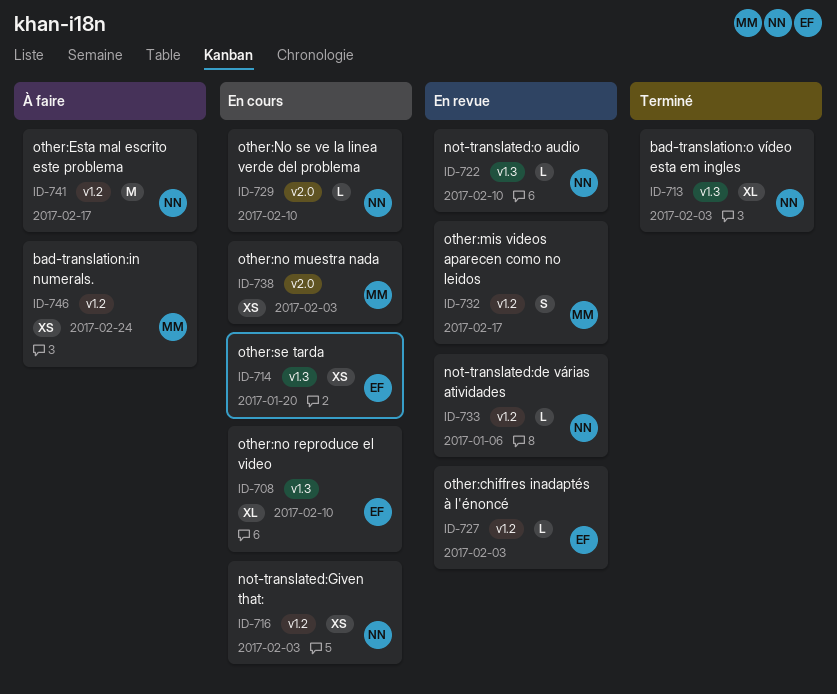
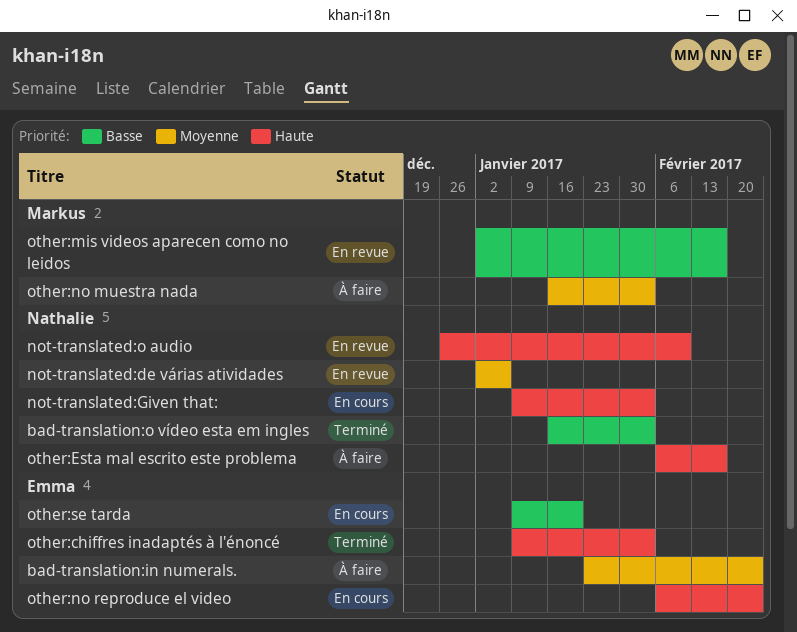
bad-translation:in numerals., owner: Markus -> Emma
other:chiffres inadaptés à l'énoncé, status: En revue -> Terminé
other:no muestra nada, status: En cours -> À faire
other:no reproduce el video, due: Feb 10 -> Feb 24
other:No se ve la linea verde del problema: present -> none

